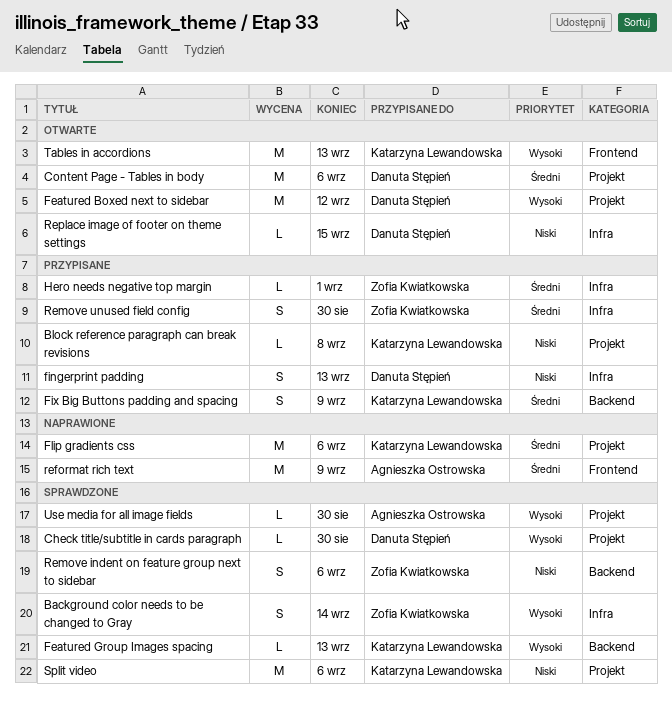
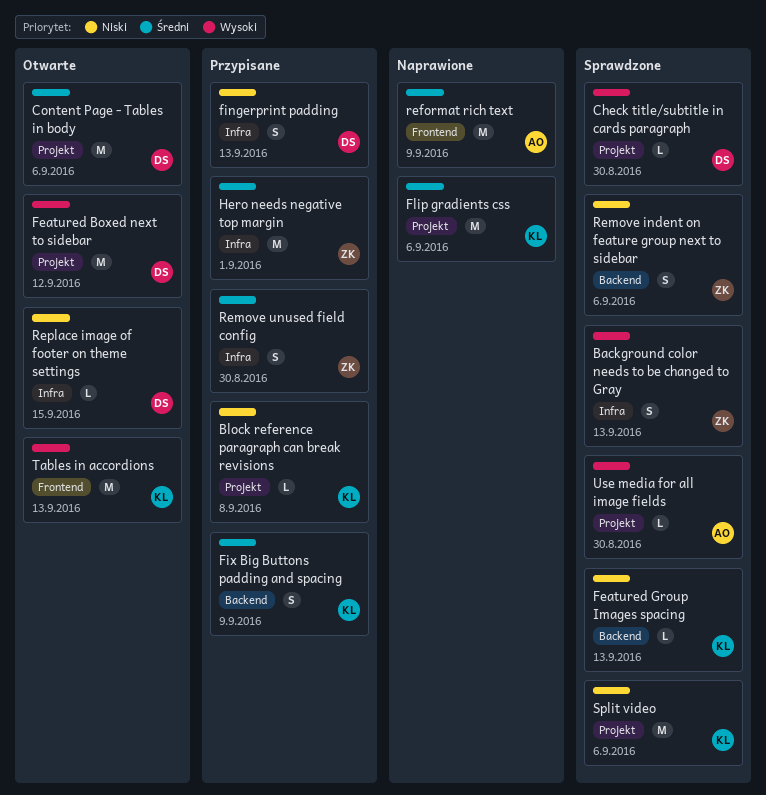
Background color needs to be changed to Gray, due: Sep 14 -> Sep 13
Featured Group Images spacing, priority: Wysoki -> Niski
Hero needs negative top margin, estimate: L -> M

